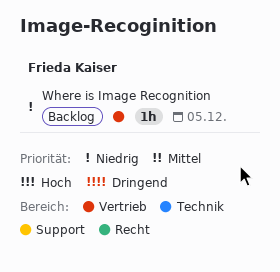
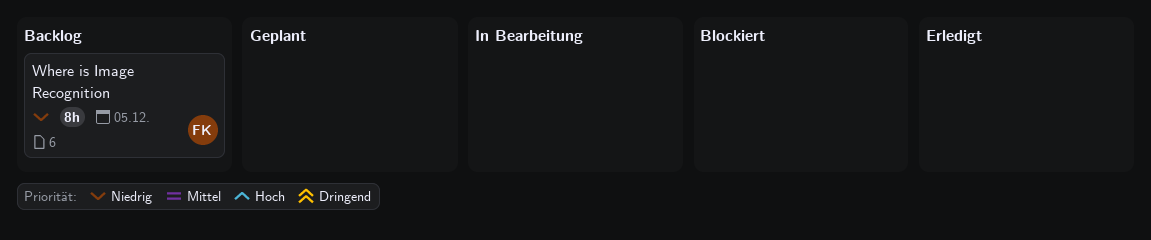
Where is Image Recognition, estimate: 1h -> 8h

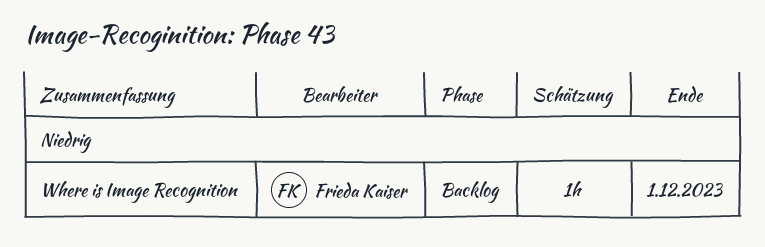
Where is Image Recognition, estimate: 8h -> 1h
Where is Image Recognition, due: Dec 5 -> Dec 1

